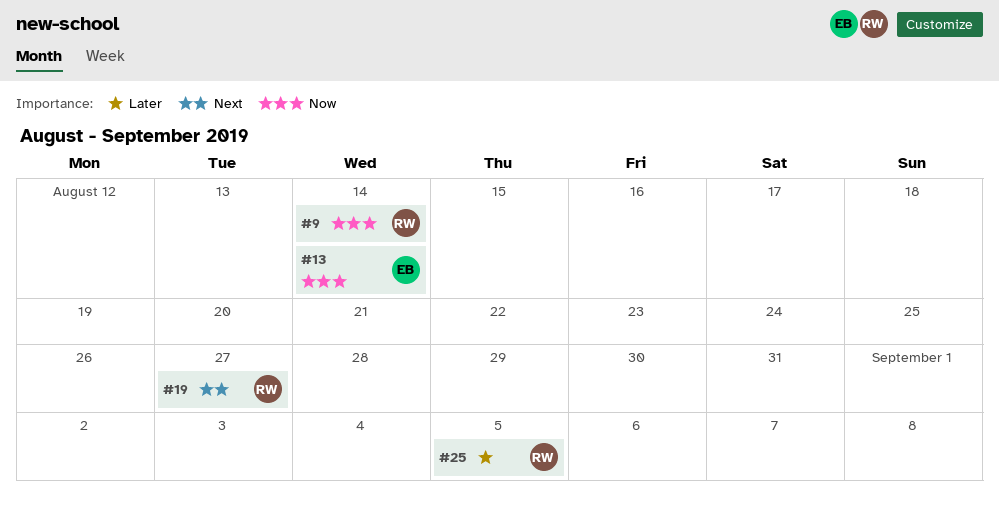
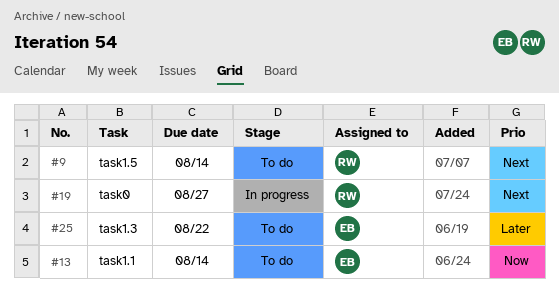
#9, priority: Now -> Next
#25, owner: RW -> EB
#25, due: Sep 5 -> Aug 22

